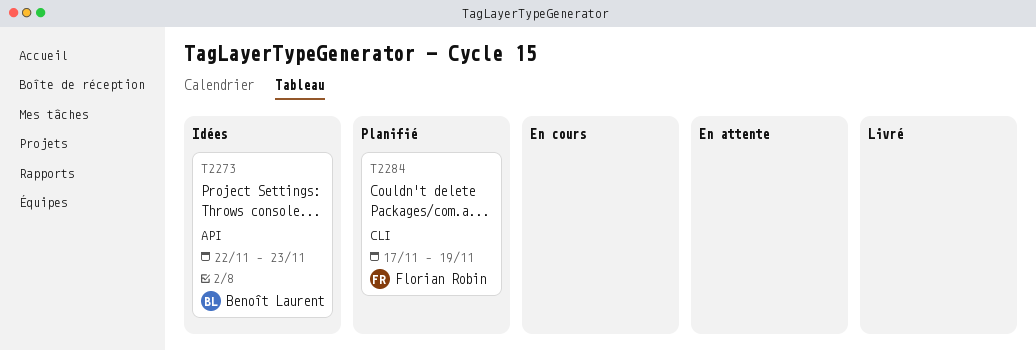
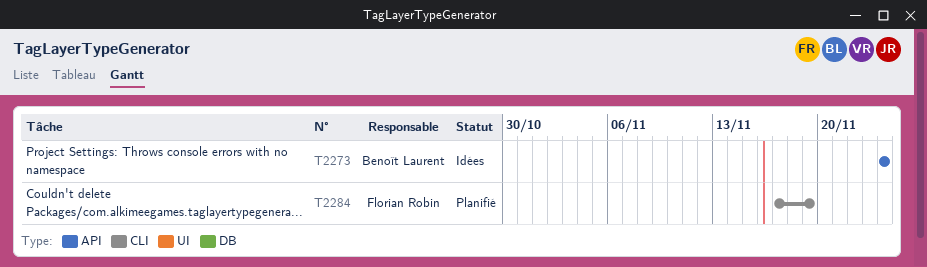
T2273, start: Nov 22 -> Nov 24
T2273, due: Nov 23 -> Nov 24

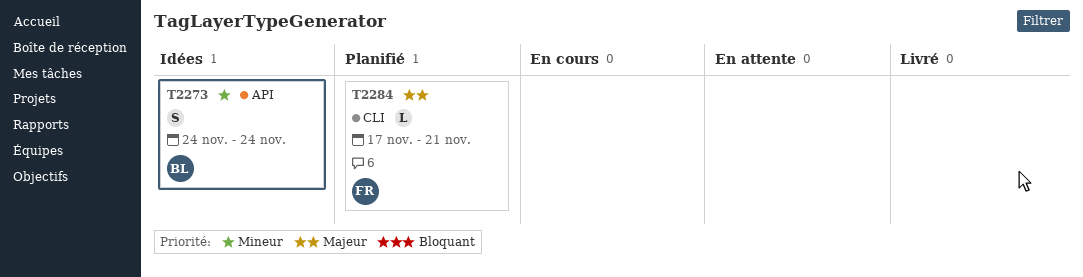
T2284, due: Nov 19 -> Nov 21

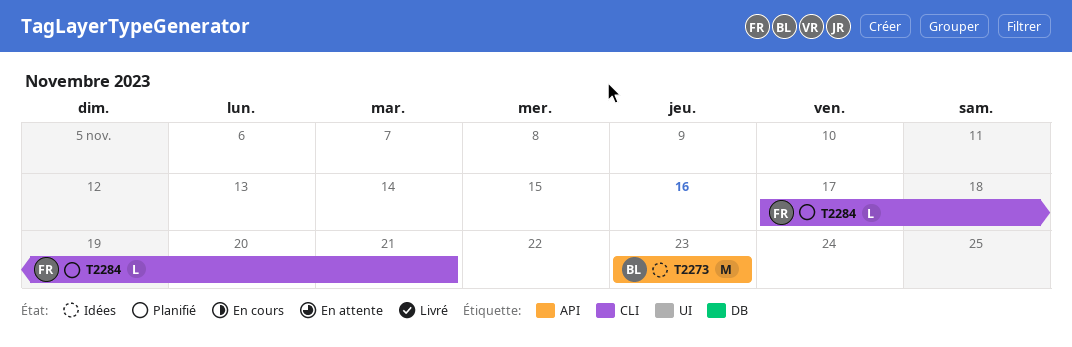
T2273, estimate: S -> M
T2273, start: Nov 24 -> Nov 23
T2273, due: Nov 24 -> Nov 23

